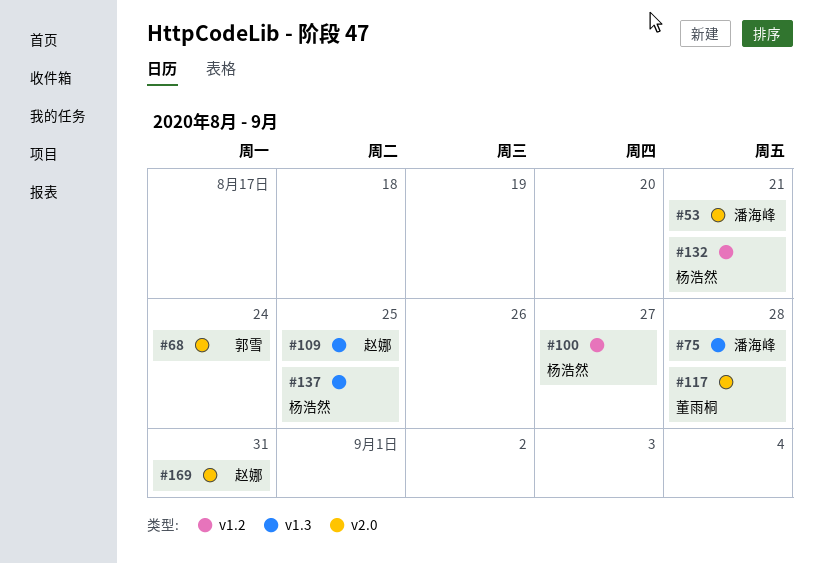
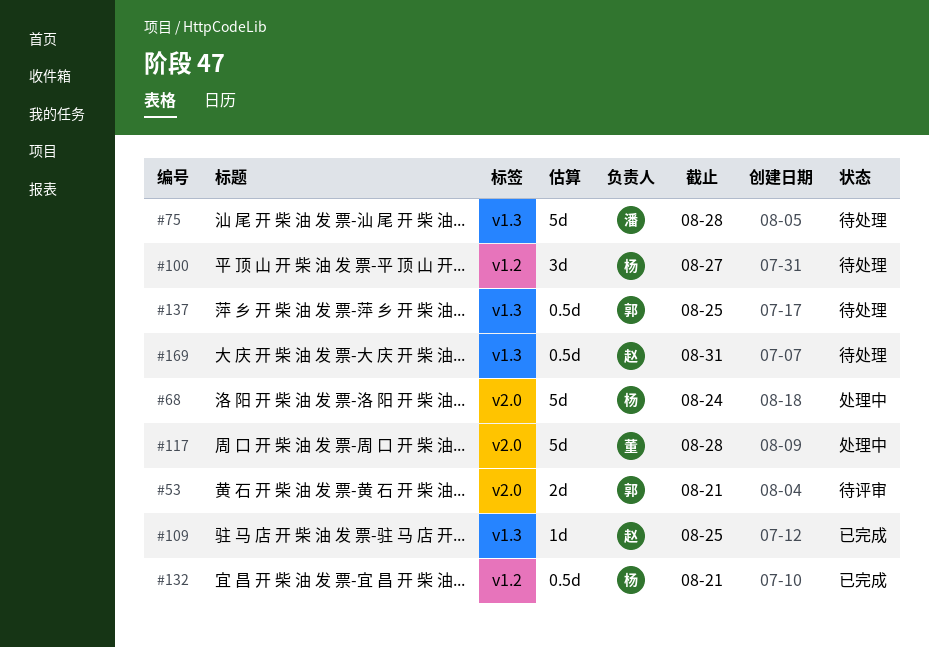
#53, owner: 潘海峰 -> 郭雪
#68, owner: 郭雪 -> 杨浩然
#137, owner: 杨浩然 -> 郭雪
#169, label: v2.0 -> v1.3

